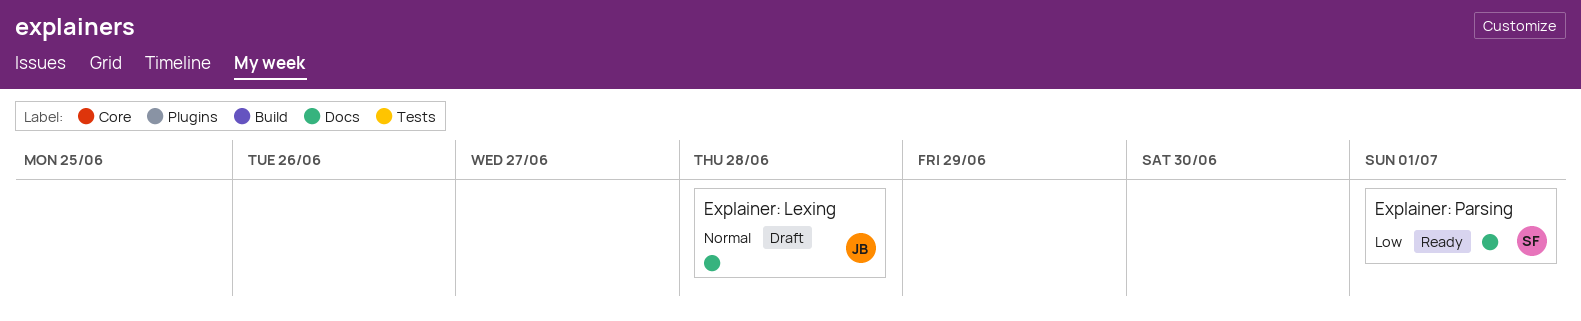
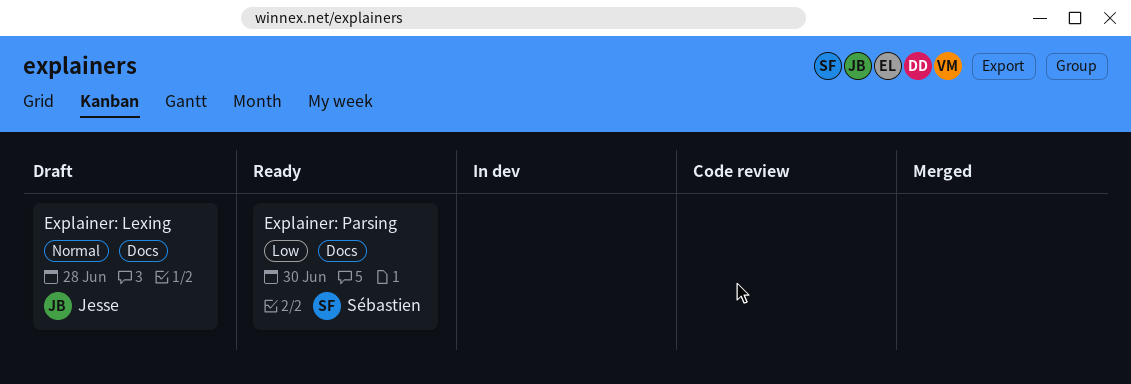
Explainer: Parsing, due: Jul 1 -> Jun 30

